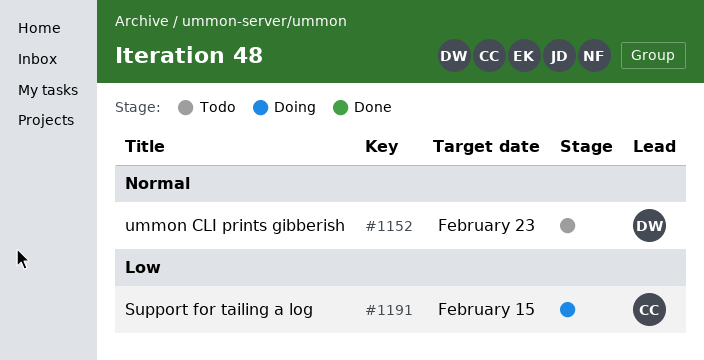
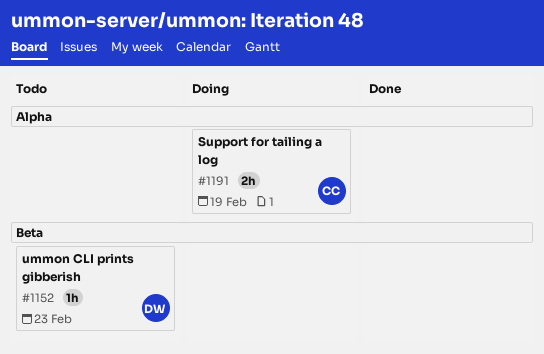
#1191, due: Feb 15 -> Feb 19

